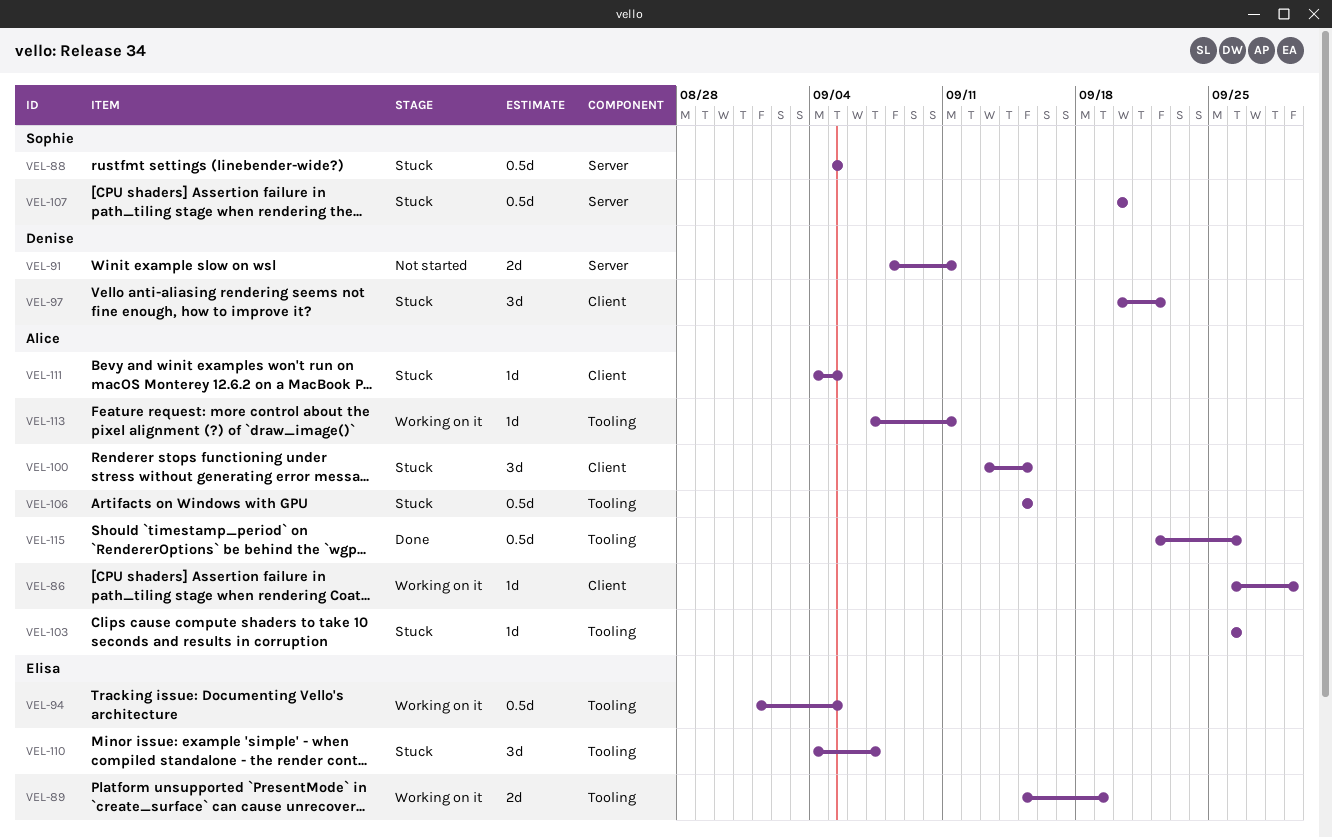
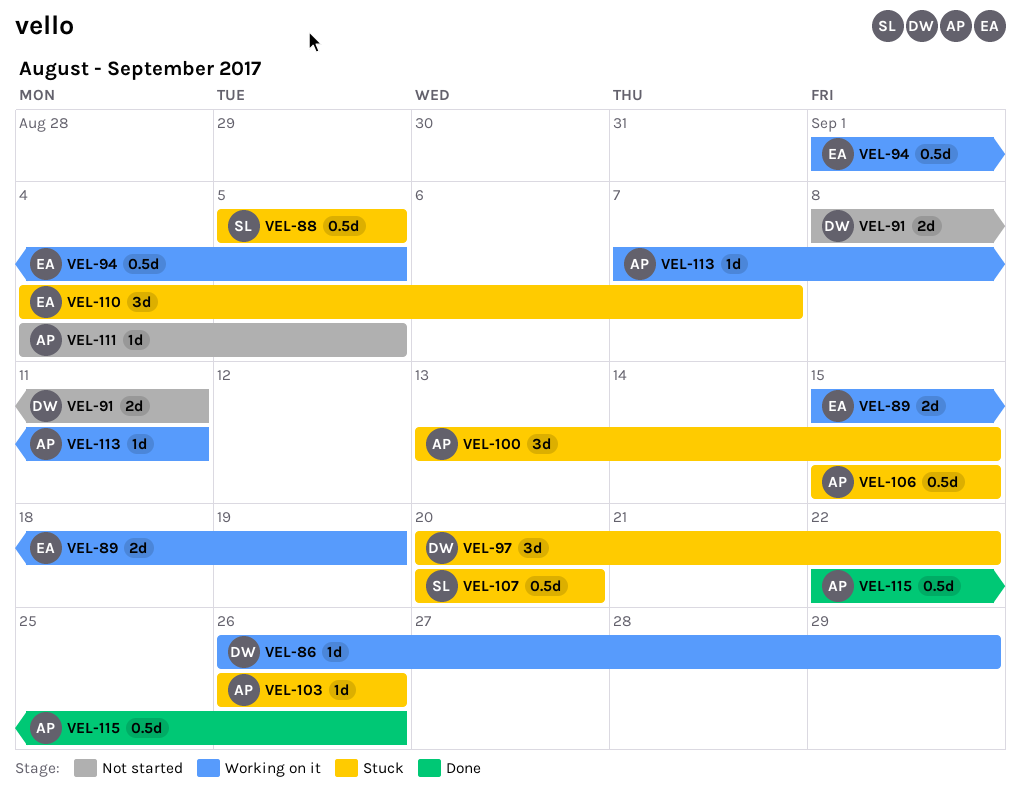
VEL-86, owner: Alice -> Denise
VEL-111, status: Stuck -> Not started

